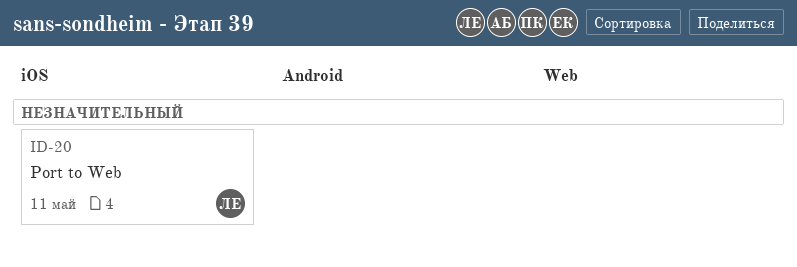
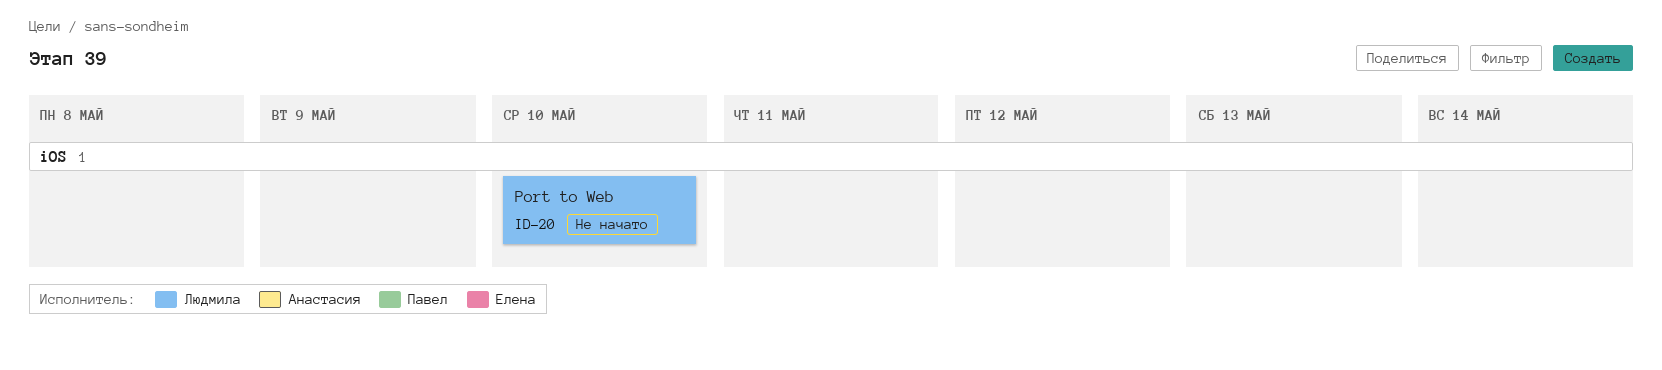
ID-20, due: May 11 -> May 10

